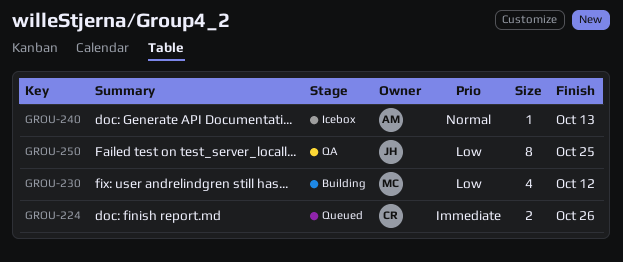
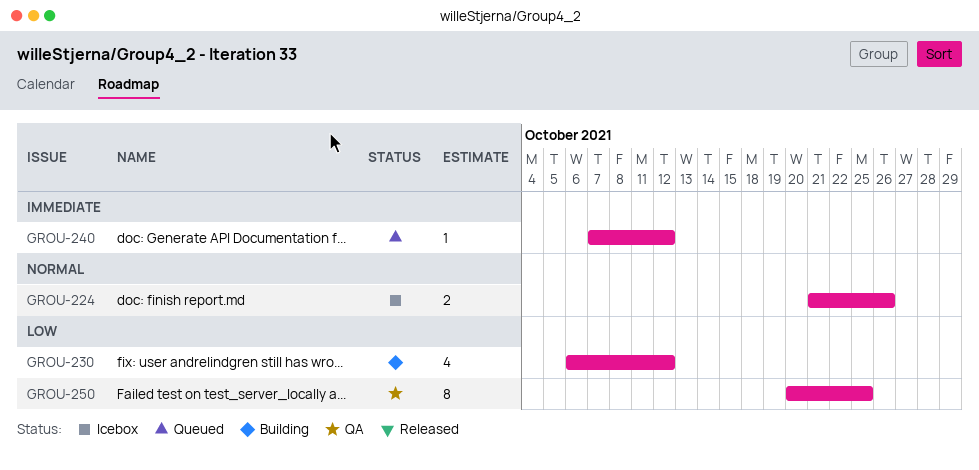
GROU-224, status: Queued -> Icebox
GROU-224, priority: Immediate -> Normal
GROU-240, status: Icebox -> Queued
GROU-240, priority: Normal -> Immediate
GROU-240, due: Oct 13 -> Oct 12

